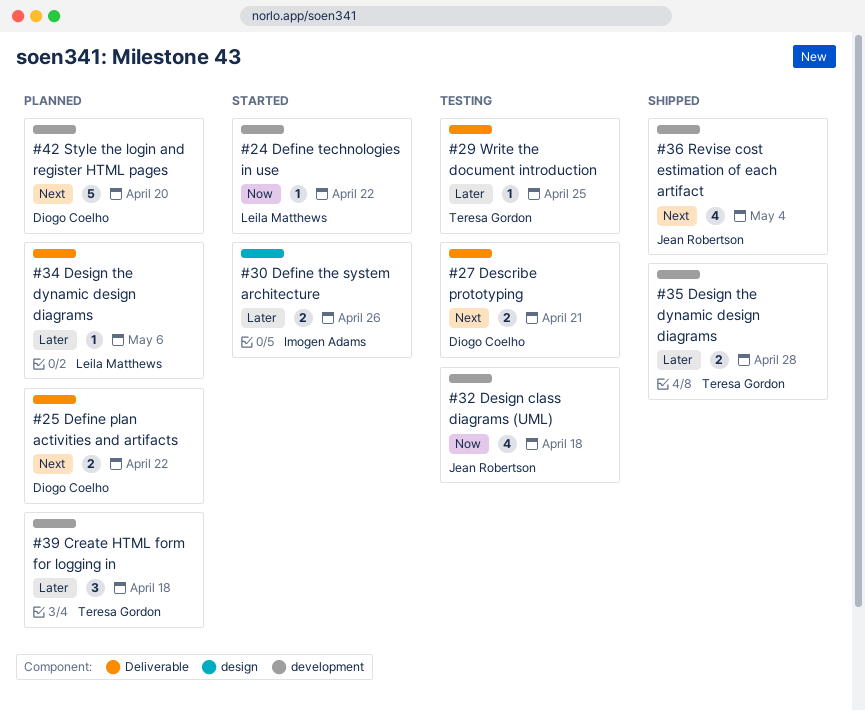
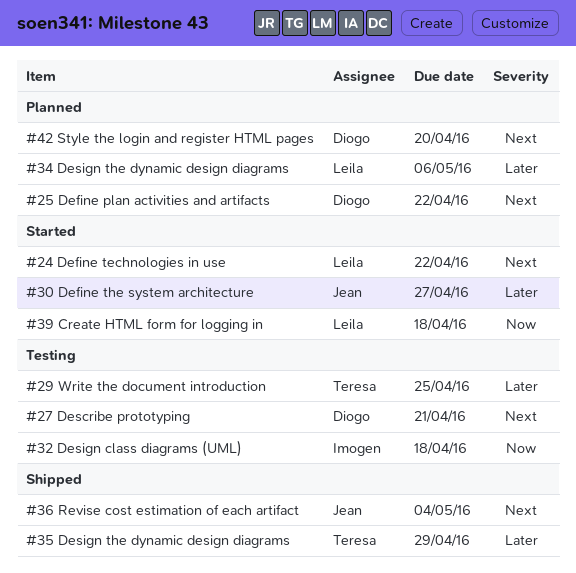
#24 Define technologies in use, priority: Now -> Next
#30 Define the system architecture, owner: Imogen Adams -> Jean Robertson
#30 Define the system architecture, due: Apr 26 -> Apr 27
#32 Design class diagrams (UML), owner: Jean Robertson -> Imogen Adams
#35 Design the dynamic design diagrams, due: Apr 28 -> Apr 29
#39 Create HTML form for logging in, status: Planned -> Started
#39 Create HTML form for logging in, owner: Teresa Gordon -> Leila Matthews
#39 Create HTML form for logging in, priority: Later -> Now

